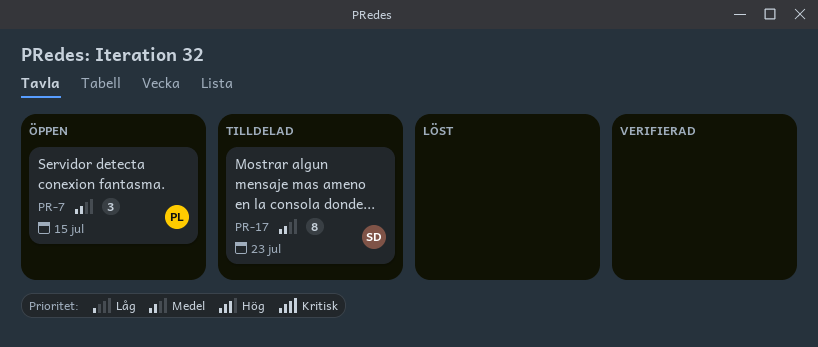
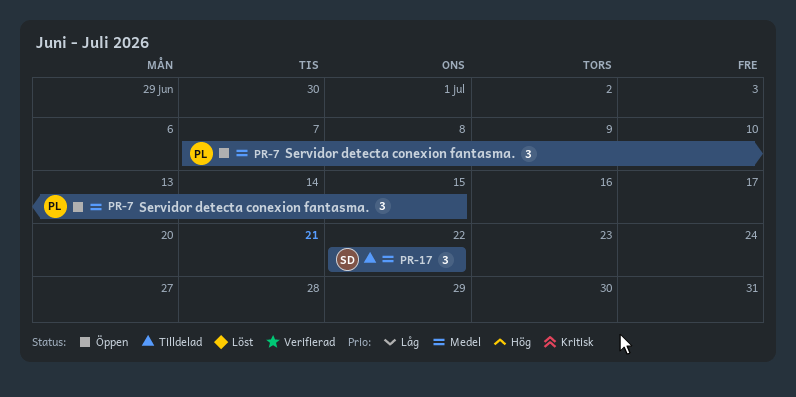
PR-17, estimate: 8 -> 3
PR-17, due: Jul 23 -> Jul 22

